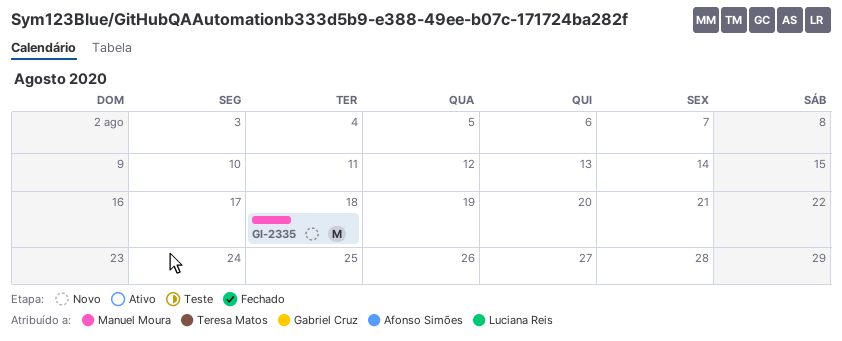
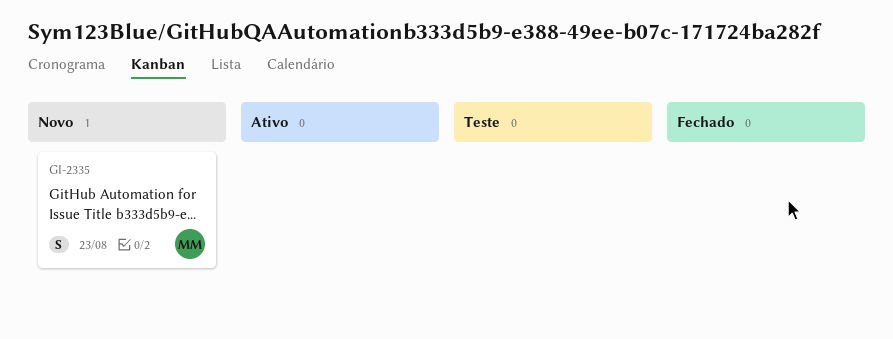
GI-2335, estimate: M -> S
GI-2335, due: Aug 18 -> Aug 23

